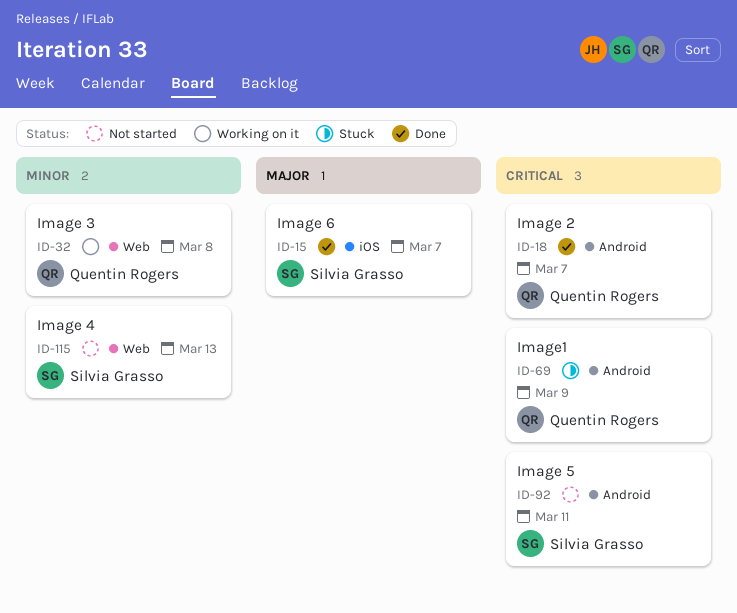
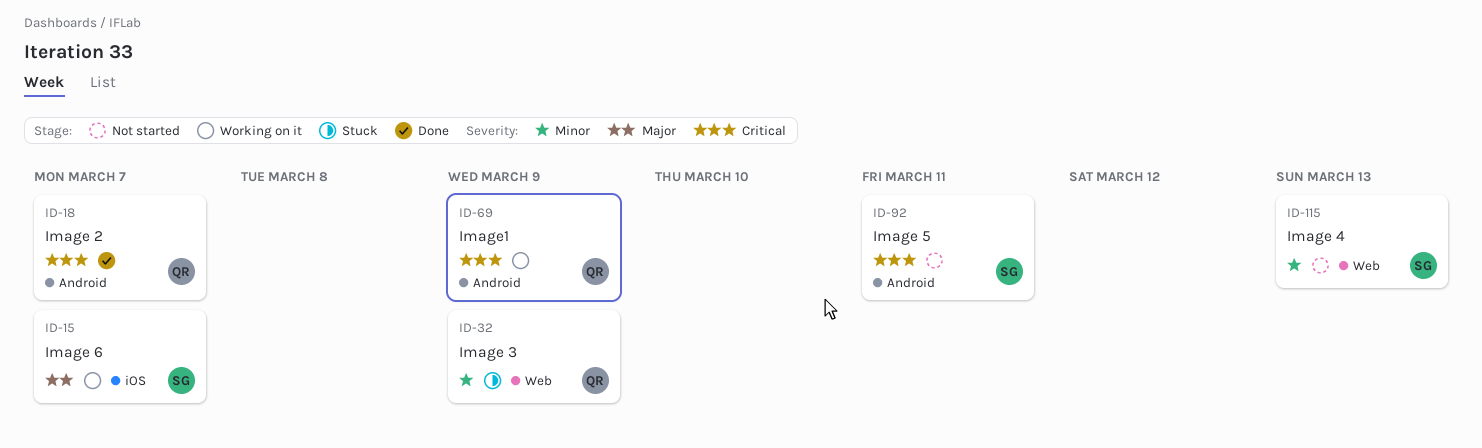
ID-15, status: Done -> Working on it
ID-32, status: Working on it -> Stuck
ID-32, due: Mar 8 -> Mar 9
ID-69, status: Stuck -> Working on it

